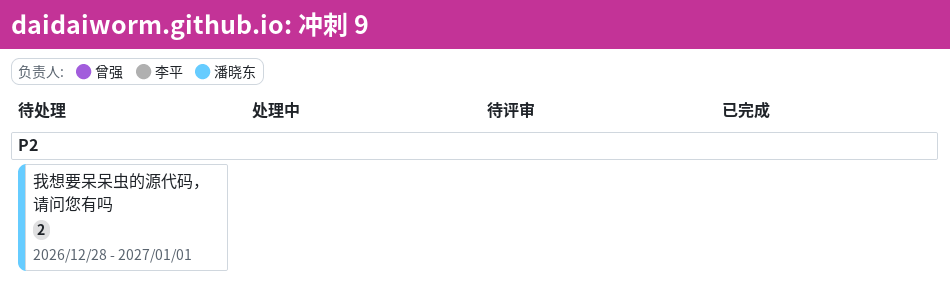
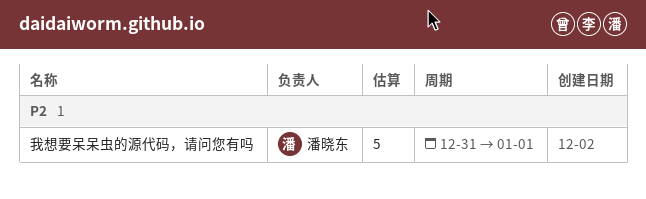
我想要呆呆虫的源代码，请问您有吗, estimate: 2 -> 5
我想要呆呆虫的源代码，请问您有吗, start: Dec 28 -> Dec 31

